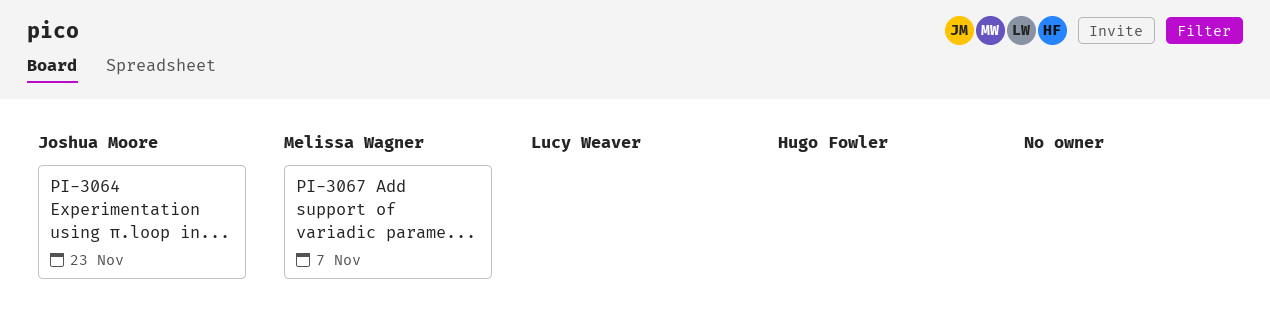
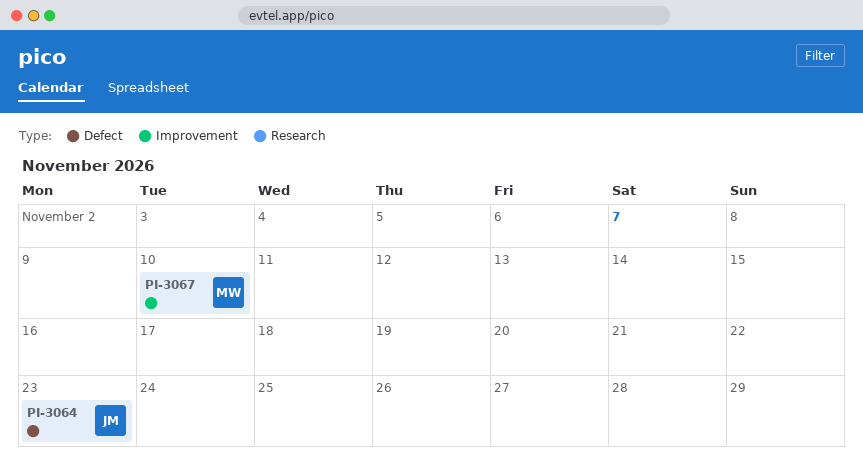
PI-3067, due: Nov 7 -> Nov 10

